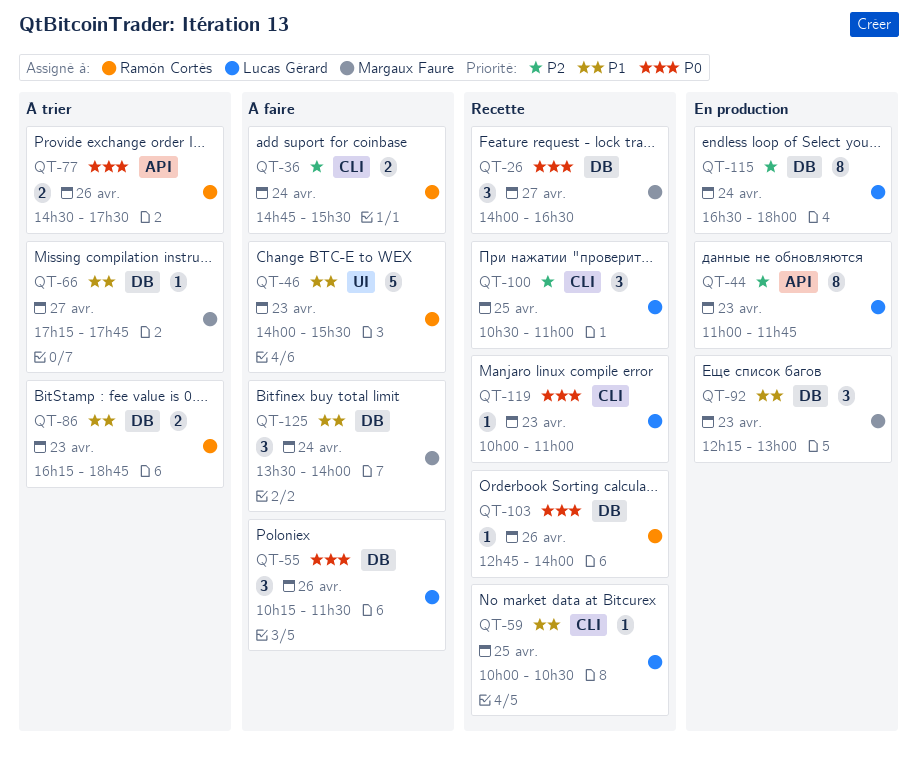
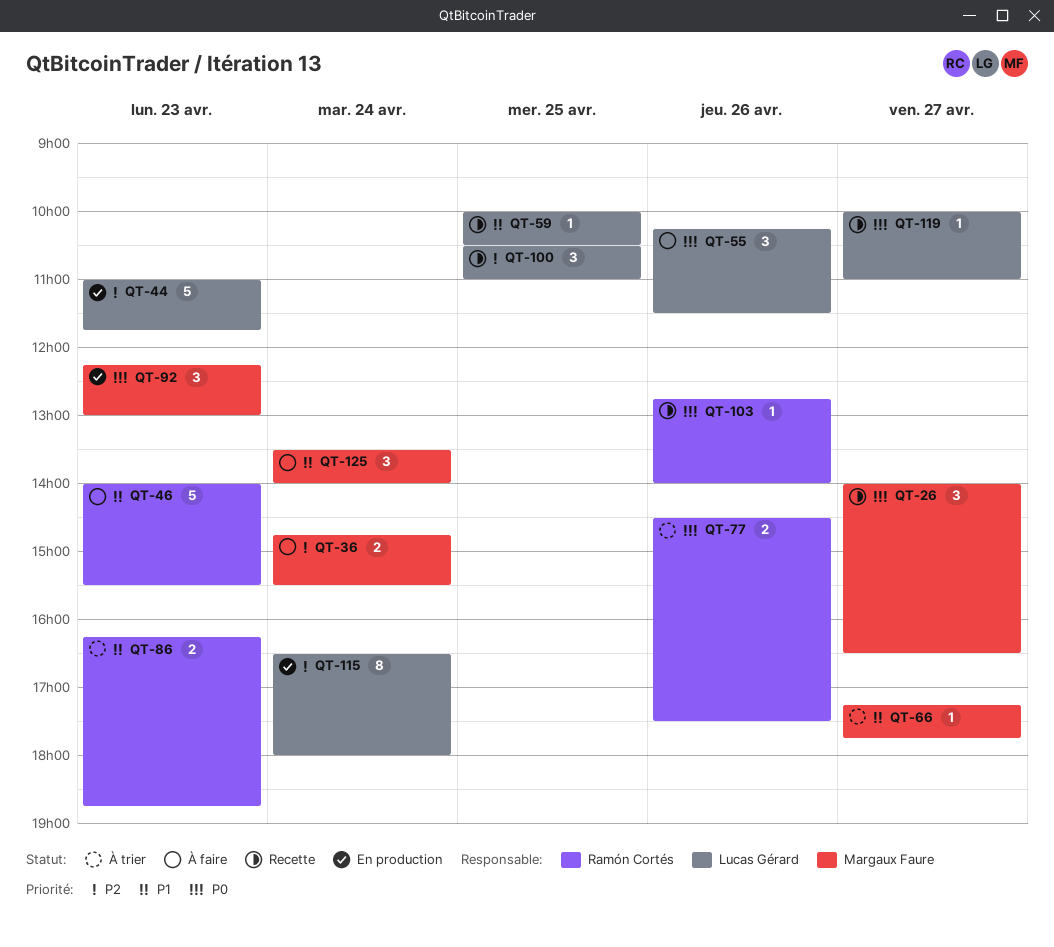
QT-36, owner: Ramón Cortés -> Margaux Faure
QT-44, estimate: 8 -> 5
QT-92, priority: P1 -> P0
QT-119, day: Apr 23 -> Apr 27

